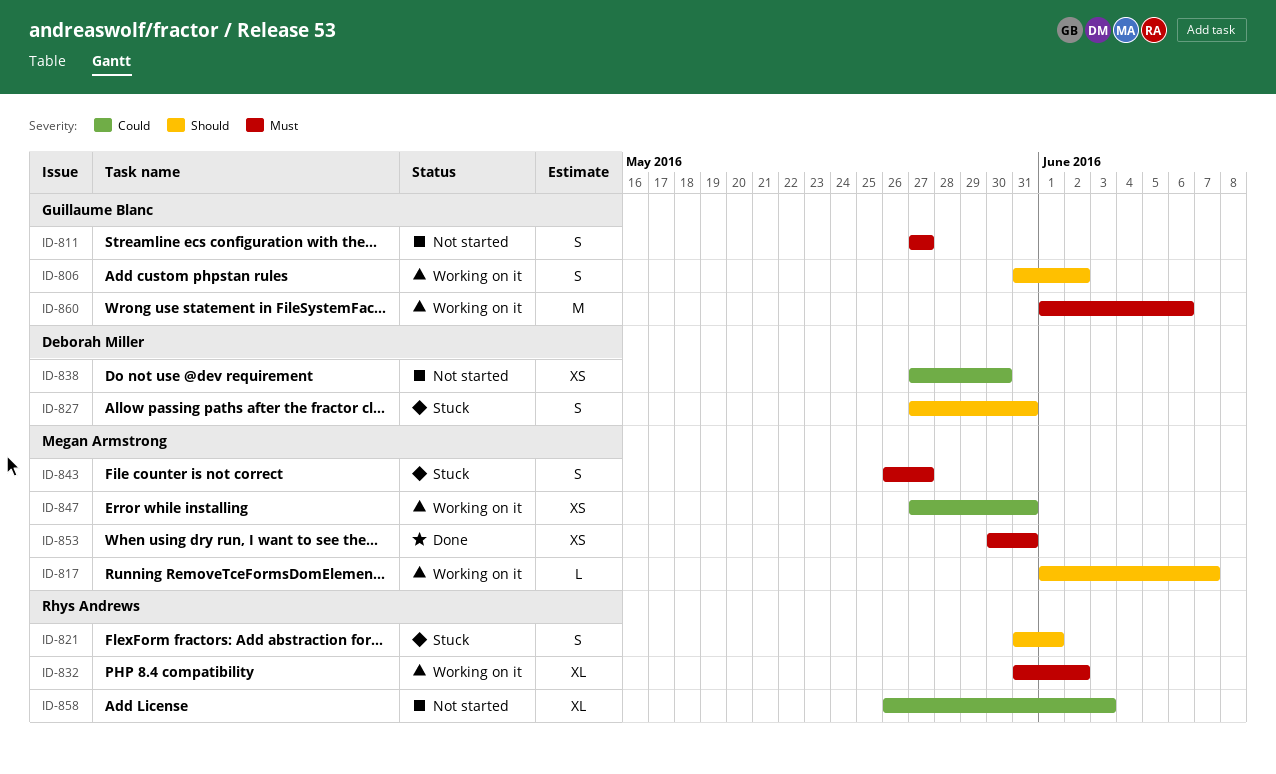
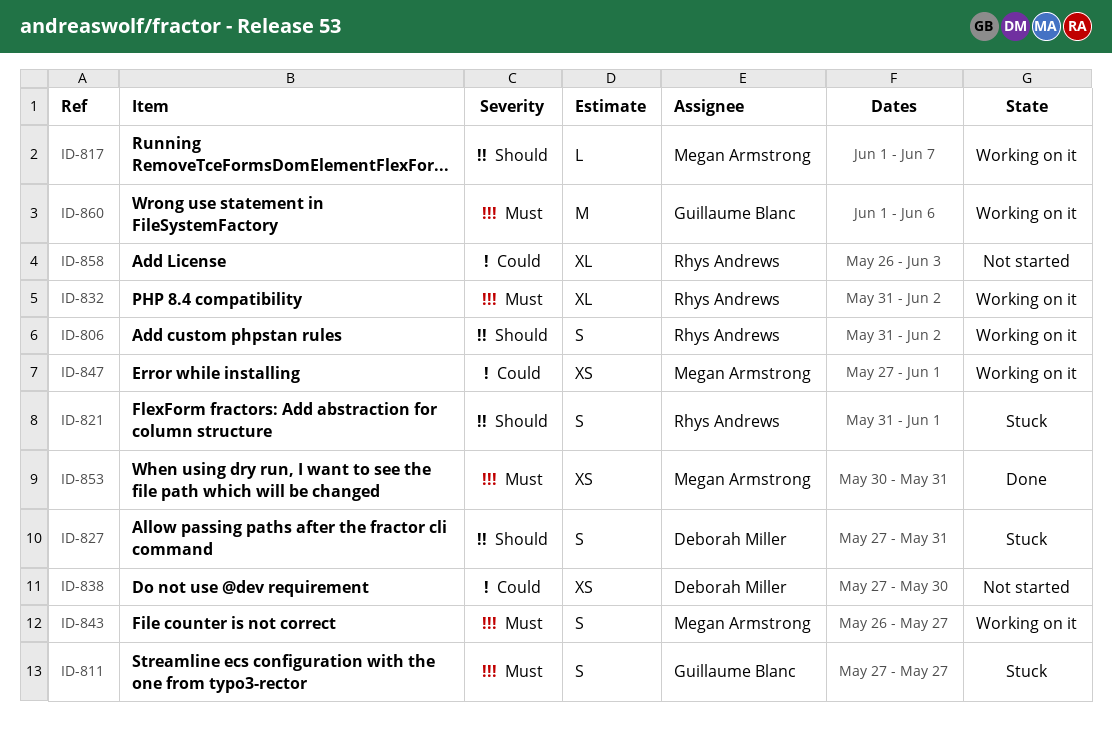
ID-806, owner: Guillaume Blanc -> Rhys Andrews
ID-811, status: Not started -> Stuck
ID-843, status: Stuck -> Working on it
ID-847, due: May 31 -> Jun 1

